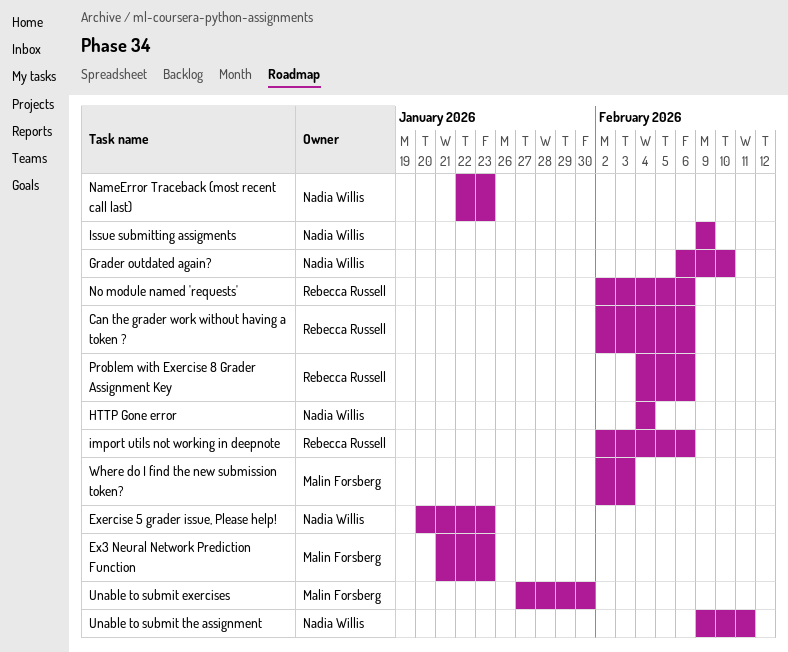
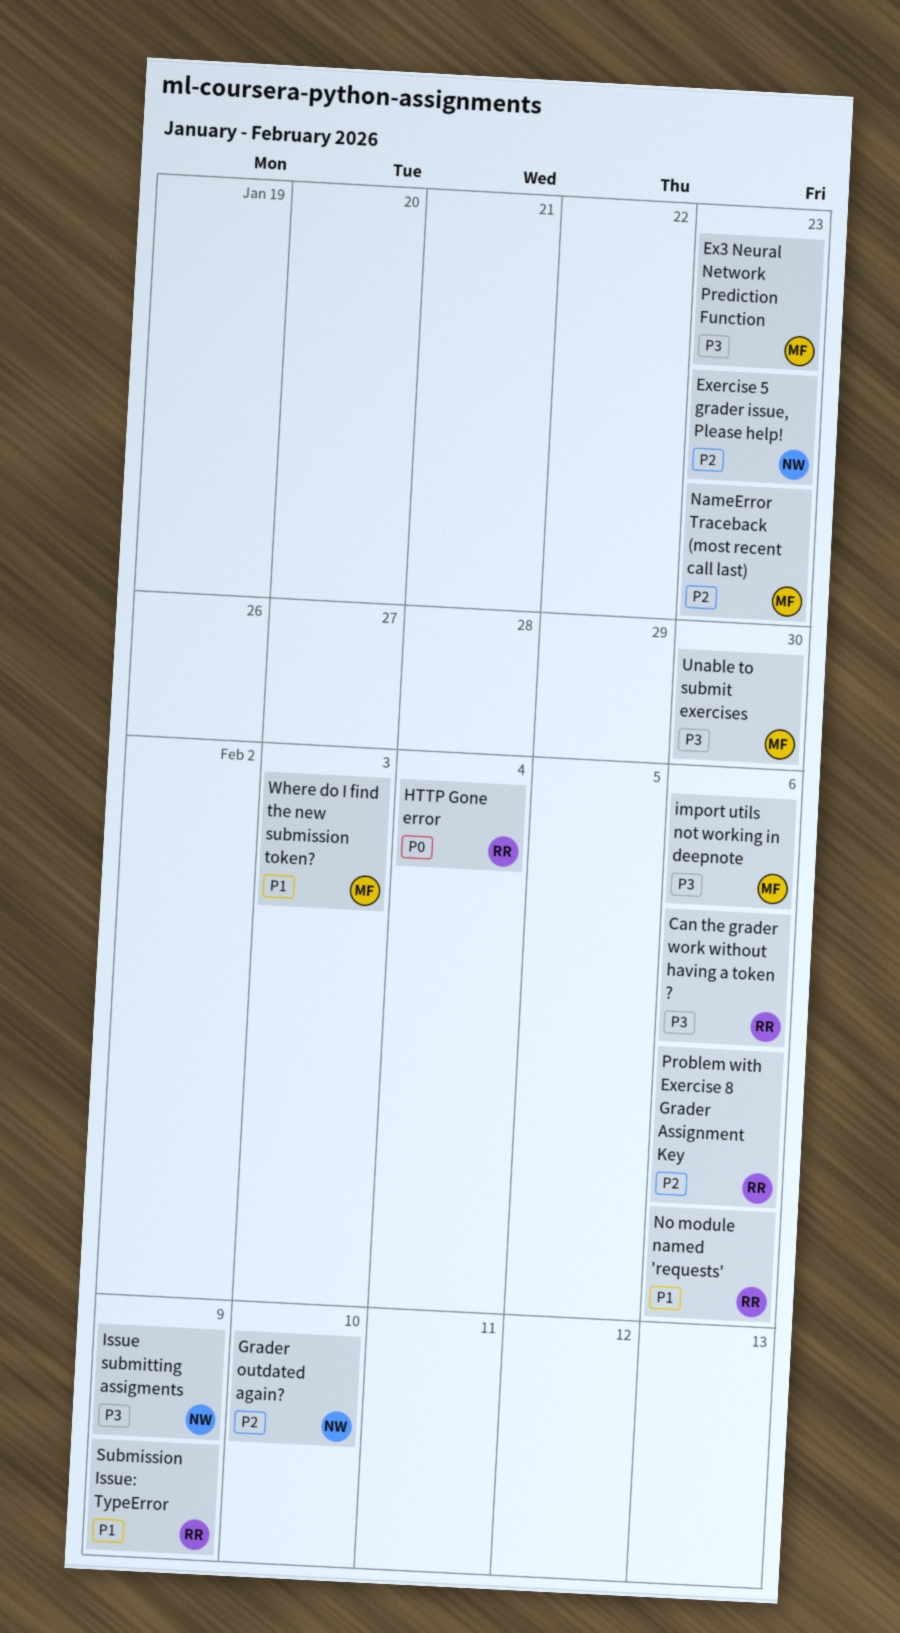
HTTP Gone error, owner: Nadia Willis -> Rebecca Russell
import utils not working in deepnote, owner: Rebecca Russell -> Malin Forsberg
NameError Traceback (most recent call last), owner: Nadia Willis -> Malin Forsberg
Submission Issue: TypeError: none -> present
Unable to submit the assignment: present -> none

